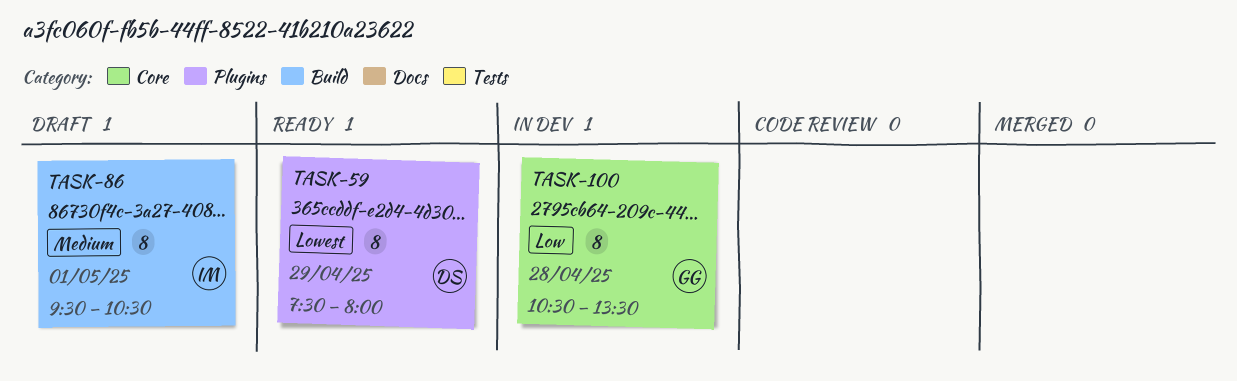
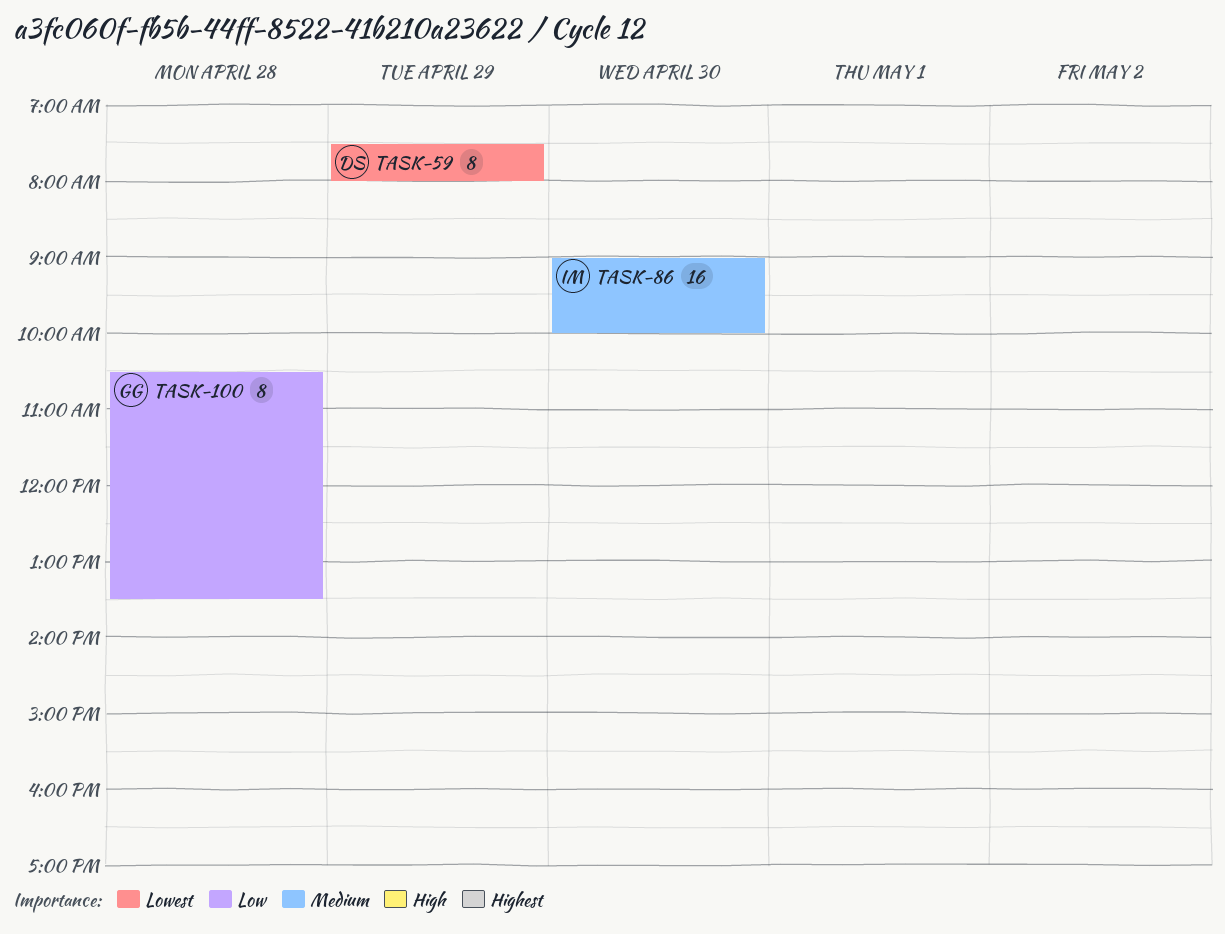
TASK-86, estimate: 8 -> 16
TASK-86, day: May 1 -> Apr 30
TASK-86, begins: 09:30 -> 09:00
TASK-86, ends: 10:30 -> 10:00

